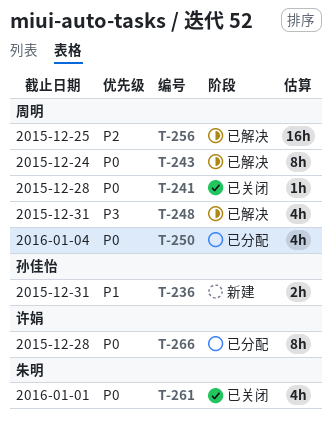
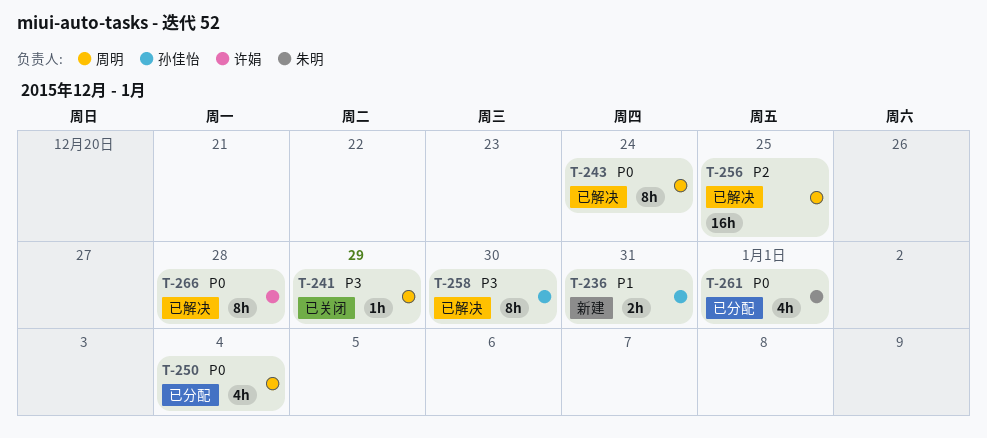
T-241, priority: P0 -> P3
T-241, due: Dec 28 -> Dec 29
T-248: present -> none
T-258: none -> present
T-261, status: 已关闭 -> 已分配
T-266, status: 已分配 -> 已解决

